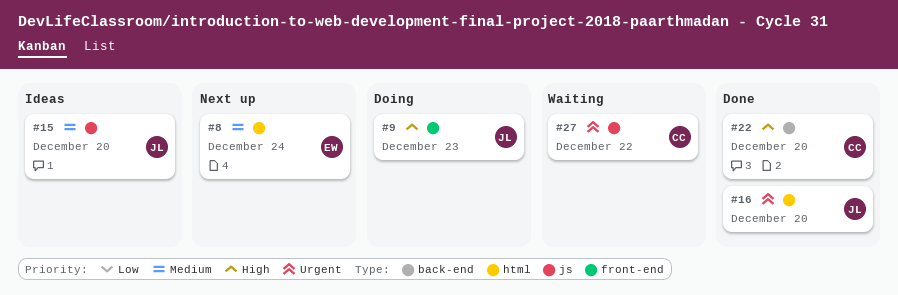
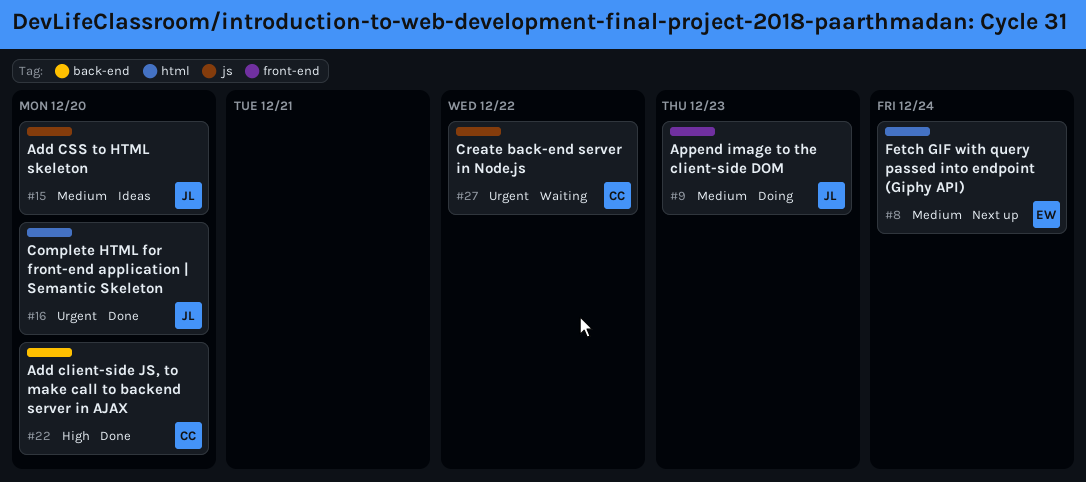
#9, priority: High -> Medium

